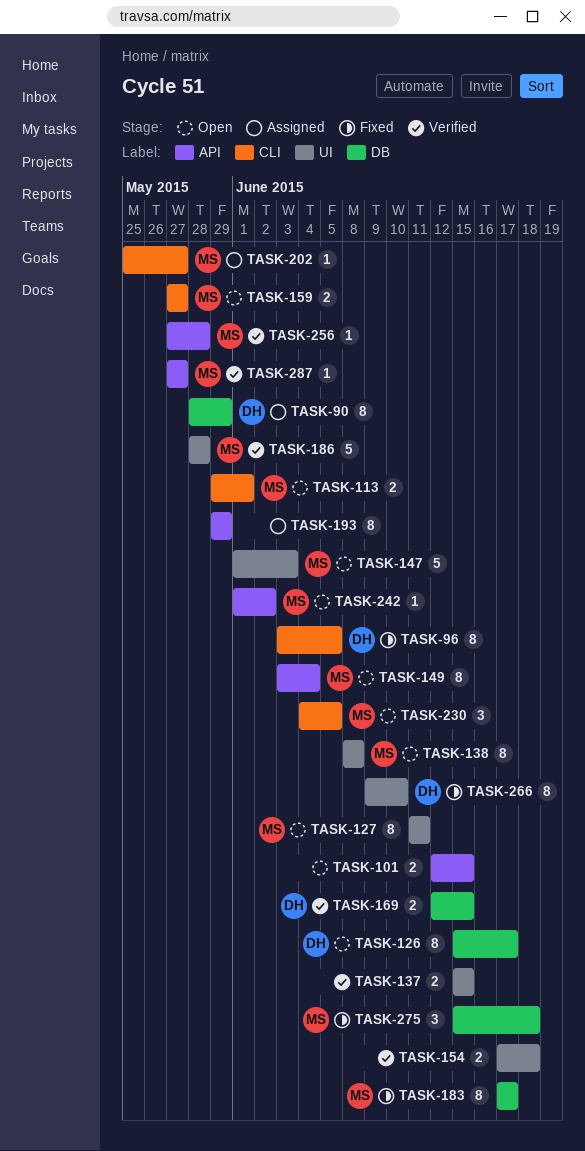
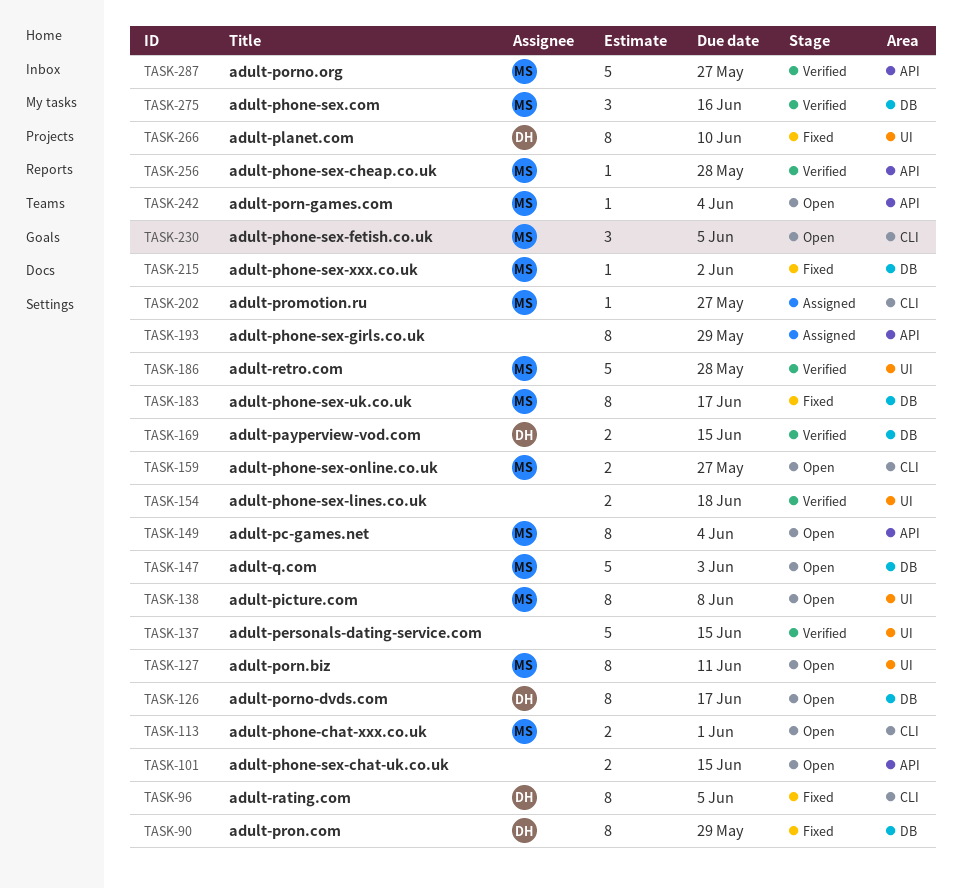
TASK-90, status: Assigned -> Fixed
TASK-137, estimate: 2 -> 5
TASK-147, label: UI -> DB
TASK-215: none -> present
TASK-242, due: Jun 2 -> Jun 4
TASK-275, status: Fixed -> Verified
TASK-275, due: Jun 18 -> Jun 16
TASK-287, estimate: 1 -> 5

